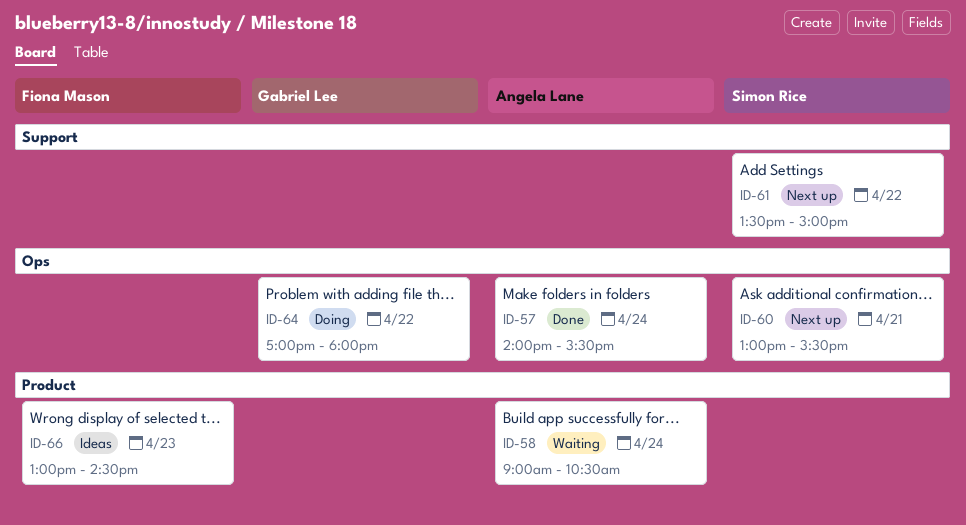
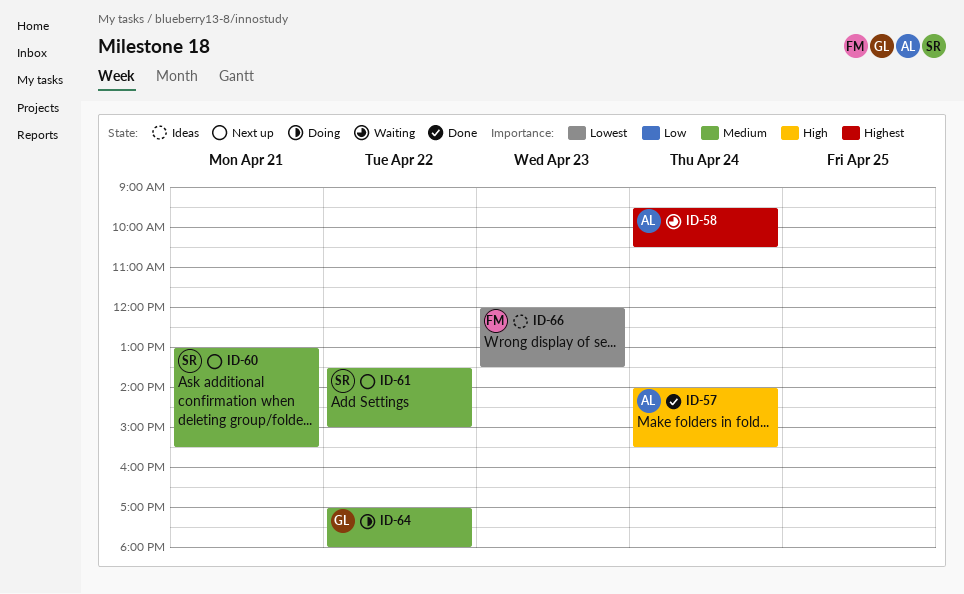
ID-58, begins: 09:00 -> 09:30
ID-66, begins: 13:00 -> 12:00
ID-66, ends: 14:30 -> 13:30

